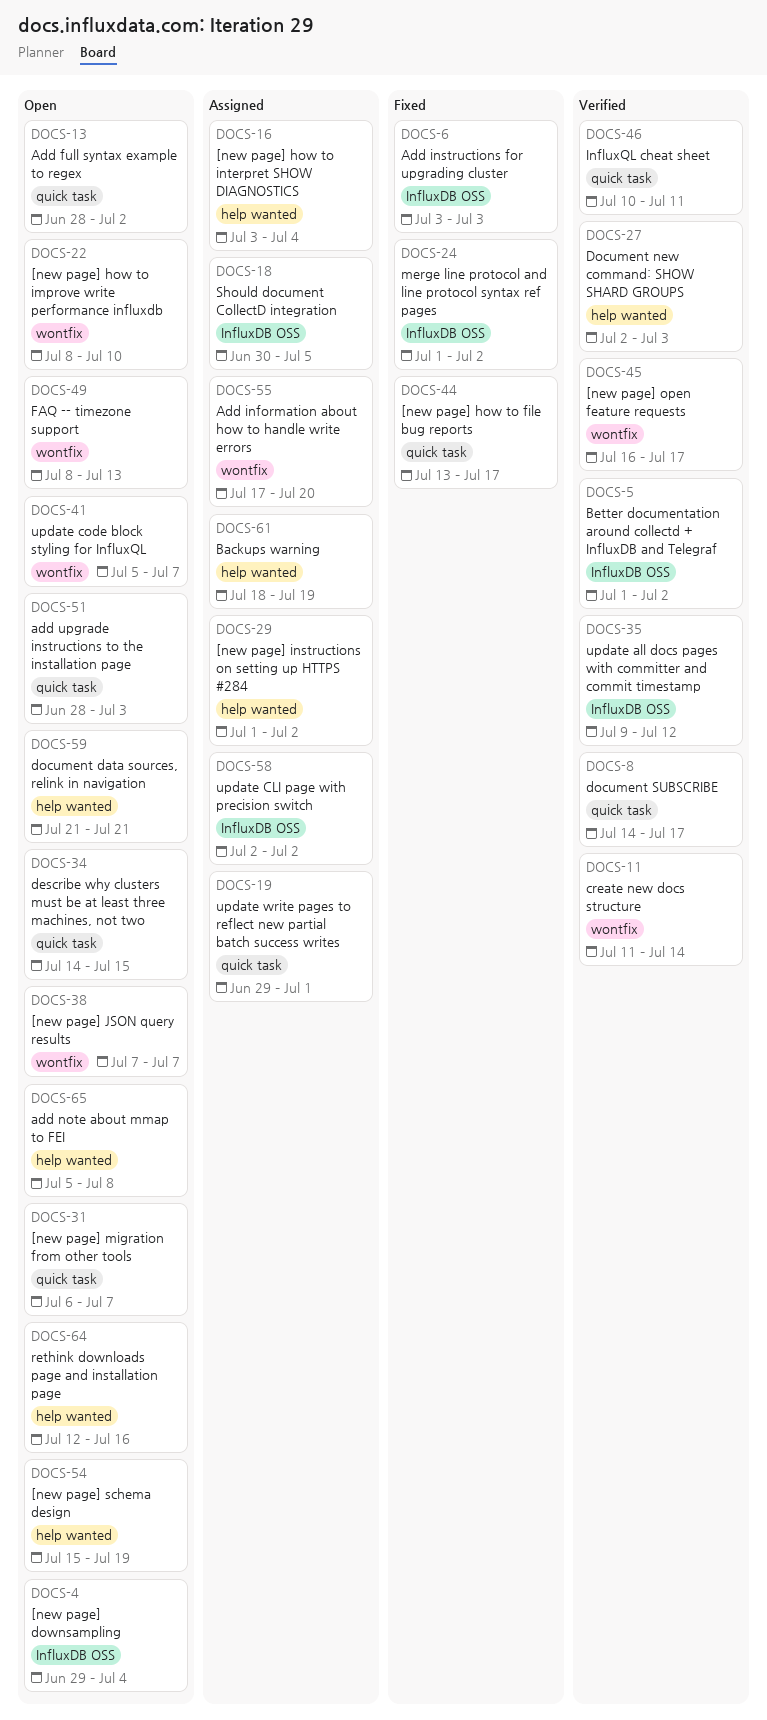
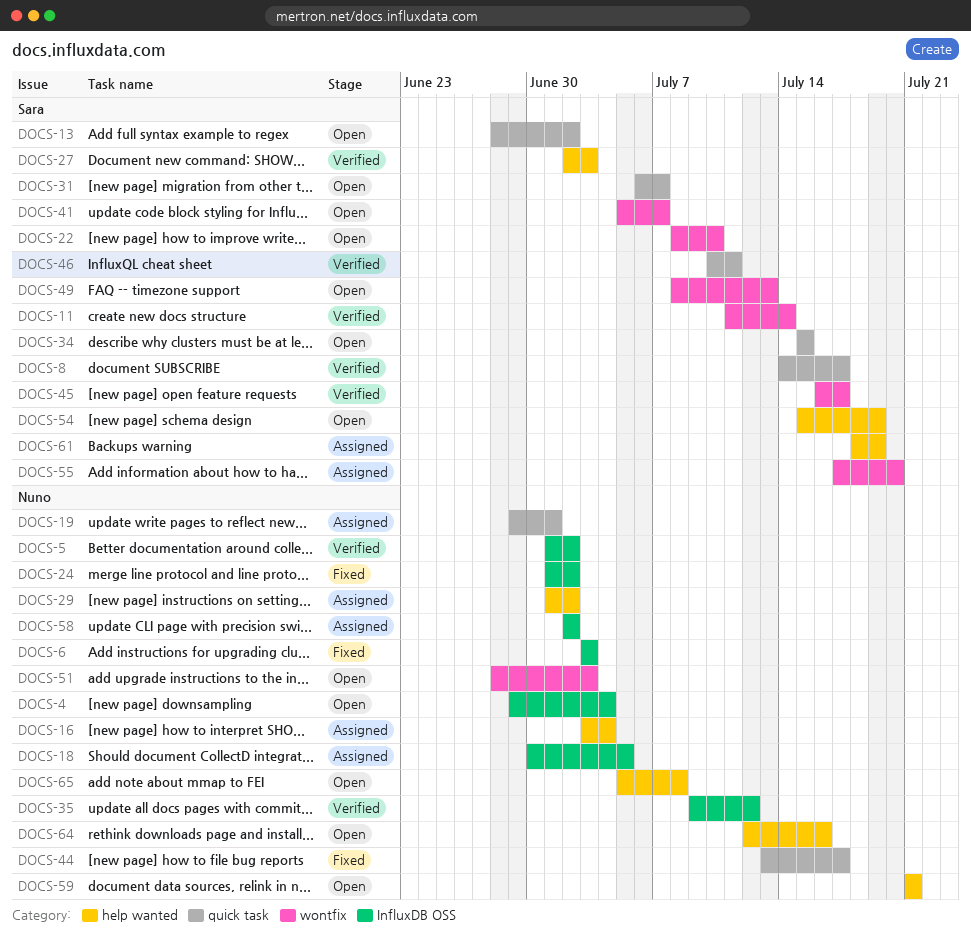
DOCS-34, start: Jul 14 -> Jul 15
DOCS-38: present -> none
DOCS-51, label: quick task -> wontfix

